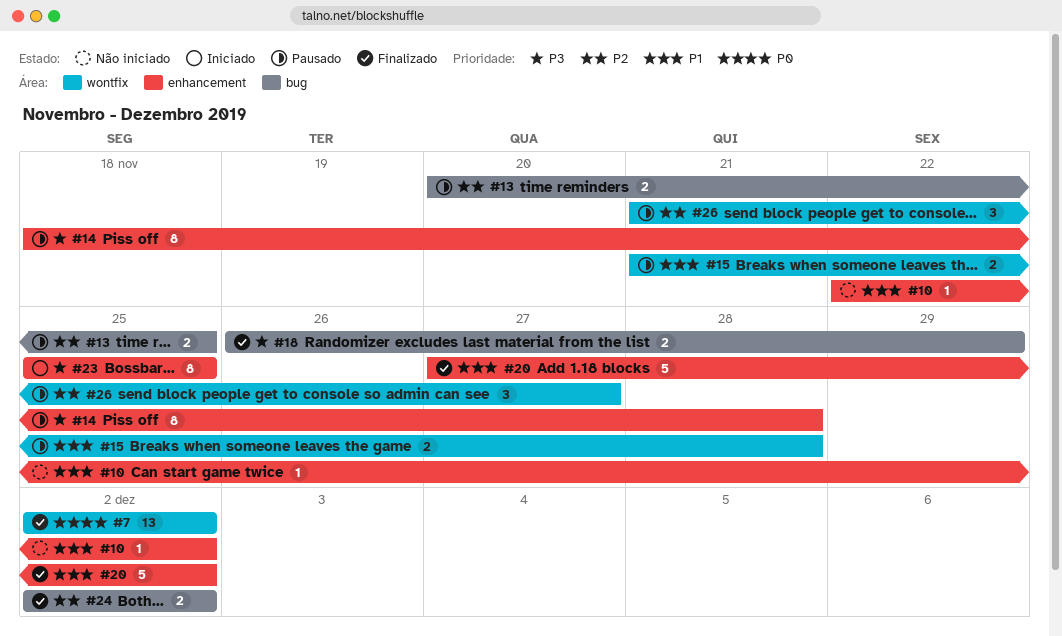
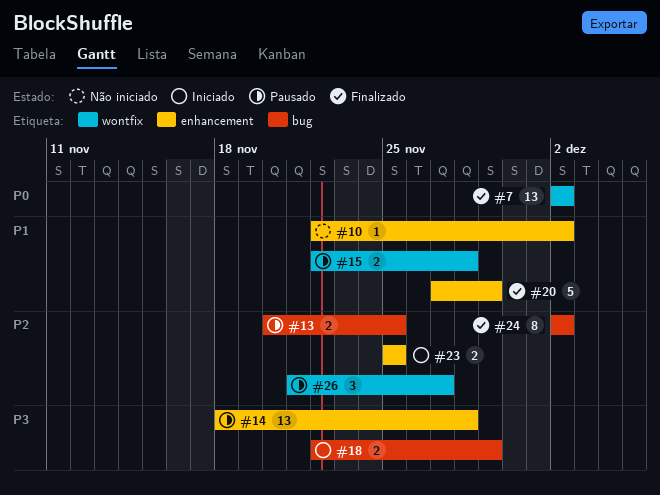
#14, estimate: 8 -> 13
#15, start: Nov 21 -> Nov 22
#18, status: Finalizado -> Iniciado
#18, start: Nov 26 -> Nov 22
#20, due: Dec 2 -> Nov 29
#23, priority: P3 -> P2
#23, estimate: 8 -> 2
#24, estimate: 2 -> 8

